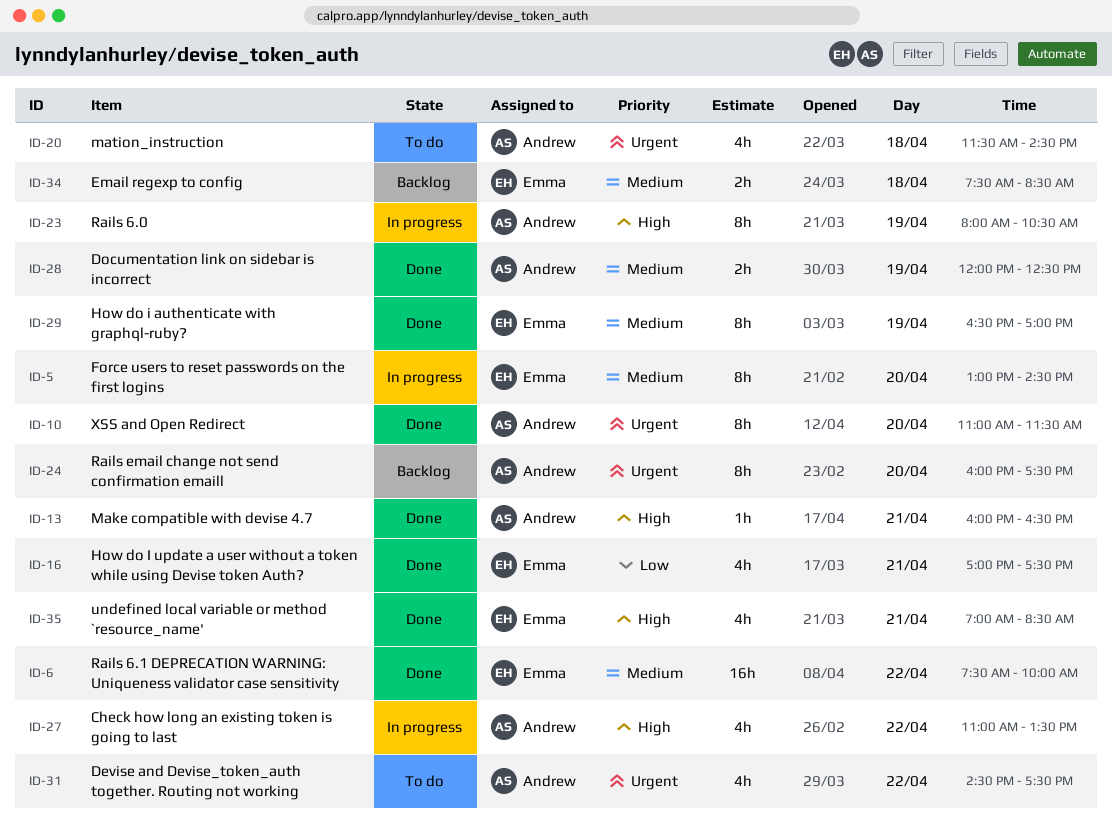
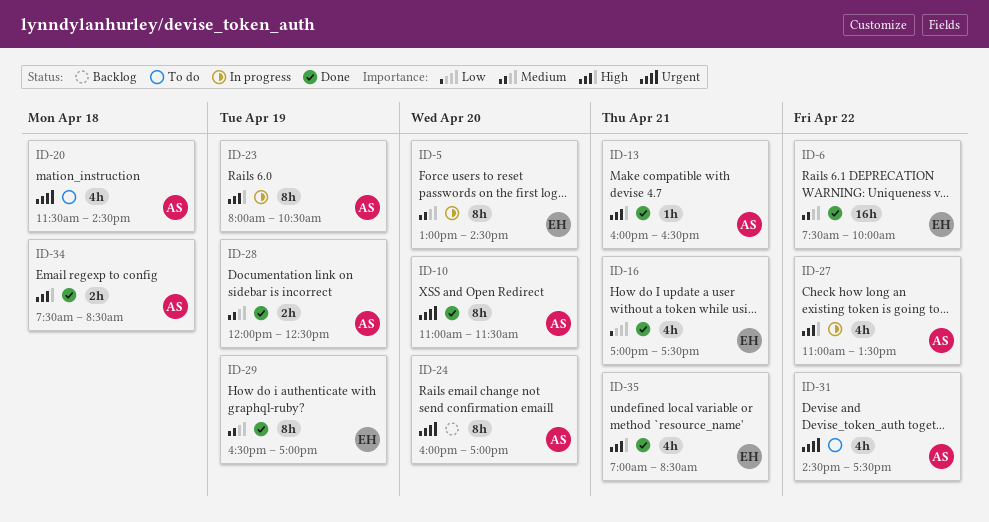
ID-24, ends: 17:30 -> 17:00
ID-34, status: Backlog -> Done
ID-34, owner: Emma -> Andrew
ID-34, priority: Medium -> High

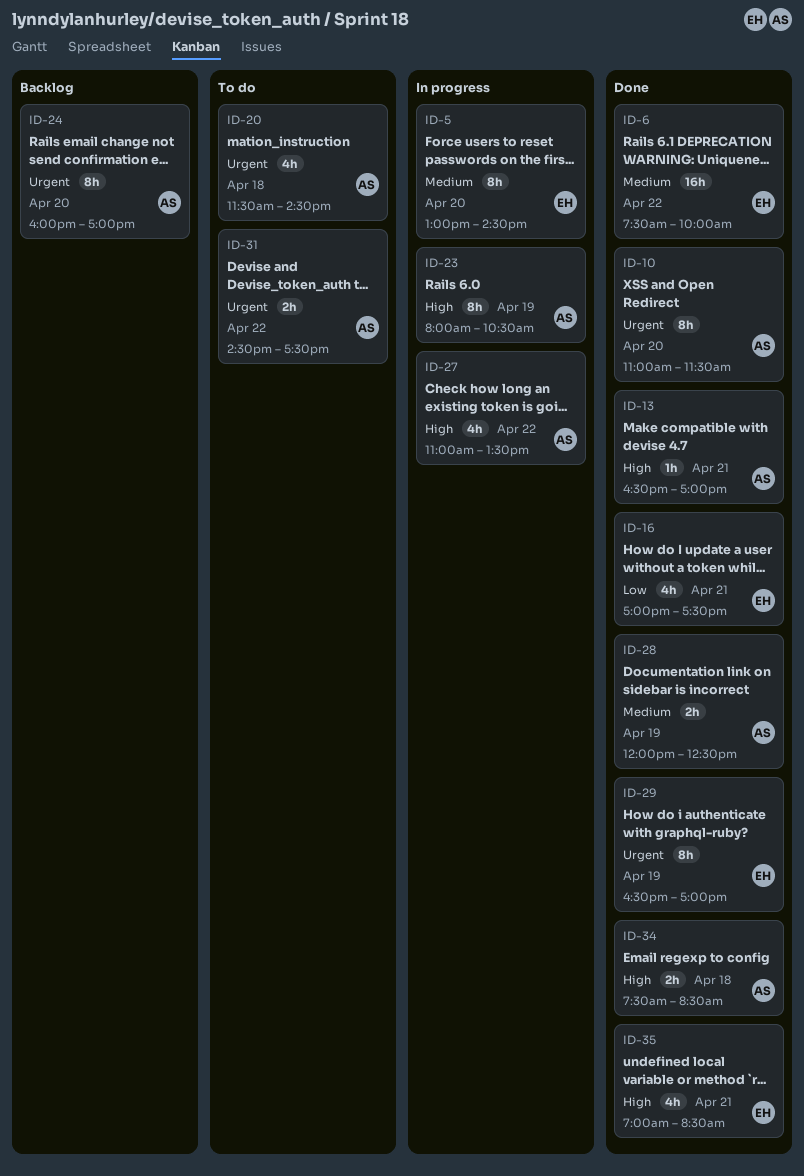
ID-13, begins: 16:00 -> 16:30
ID-13, ends: 16:30 -> 17:00
ID-29, priority: Medium -> Urgent
ID-31, estimate: 4h -> 2h

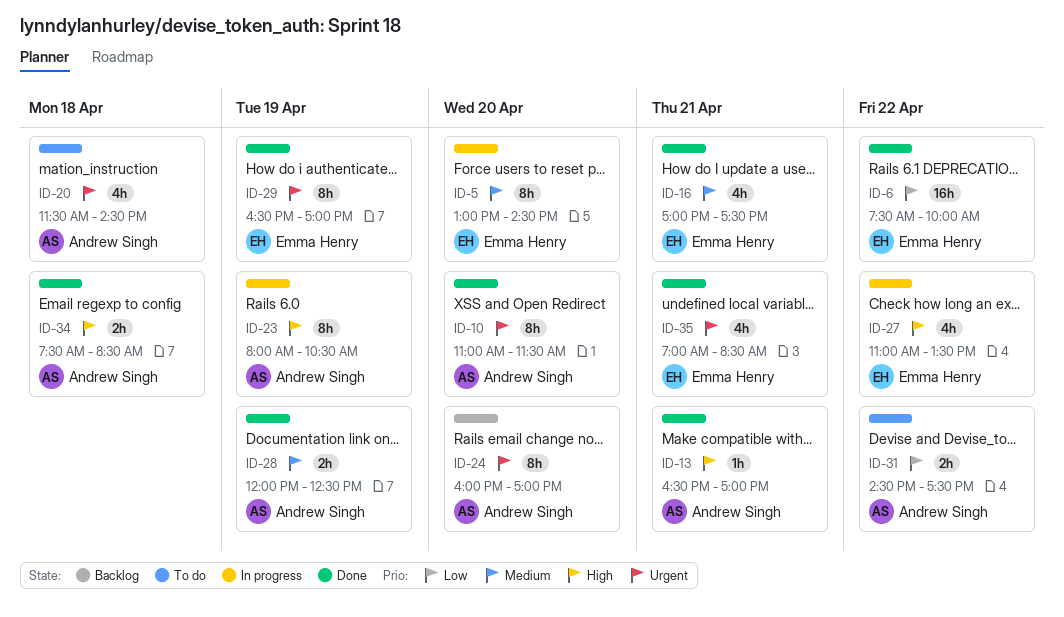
ID-6, priority: Medium -> Low
ID-16, priority: Low -> Medium
ID-27, owner: Andrew Singh -> Emma Henry
ID-31, priority: Urgent -> Low
ID-35, priority: High -> Urgent

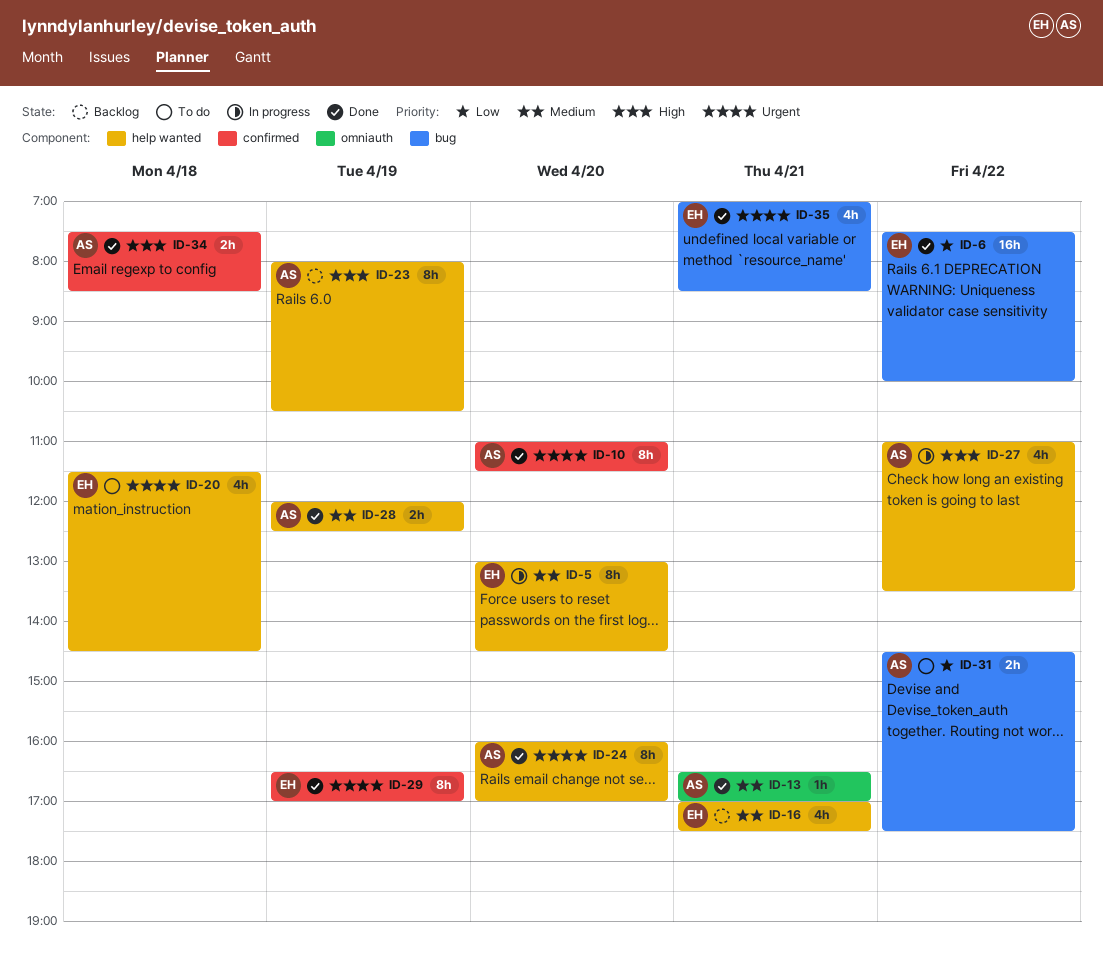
ID-13, priority: High -> Medium
ID-16, status: Done -> Backlog
ID-20, owner: Andrew Singh -> Emma Henry
ID-23, status: In progress -> Backlog
ID-24, status: Backlog -> Done
ID-27, owner: Emma Henry -> Andrew Singh

